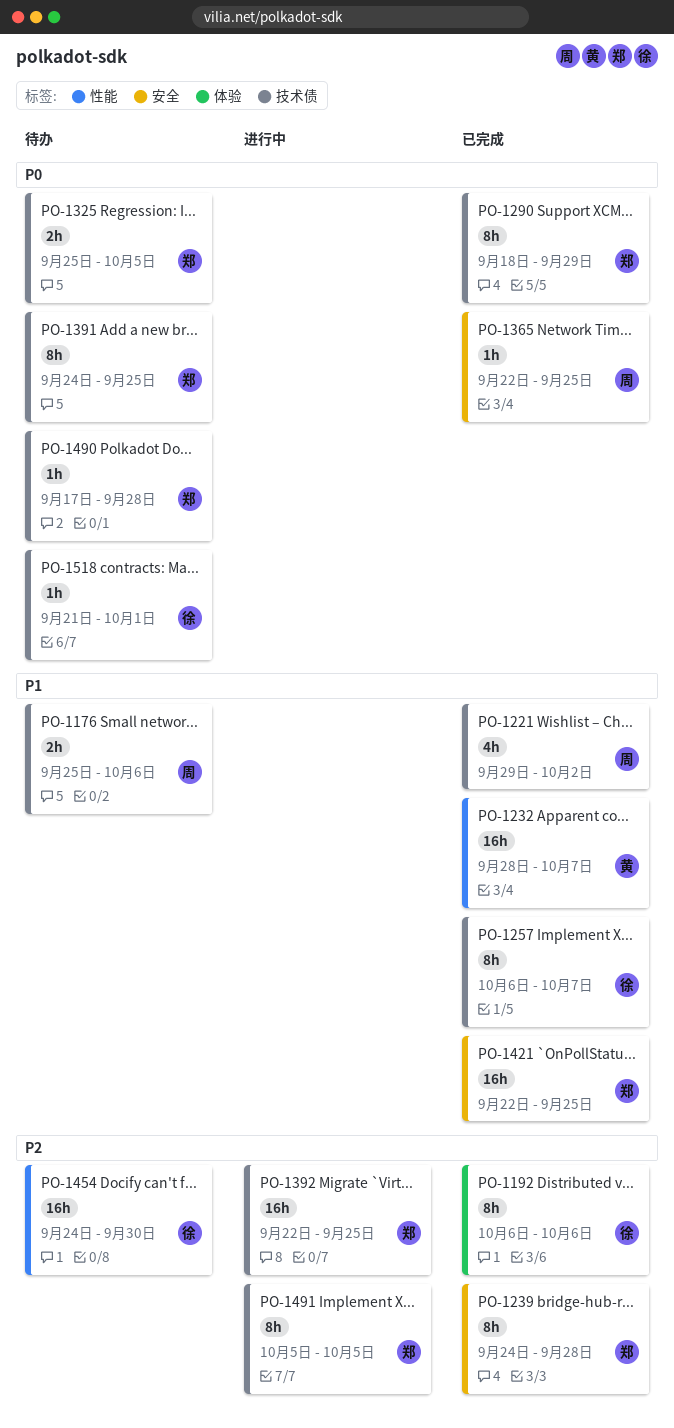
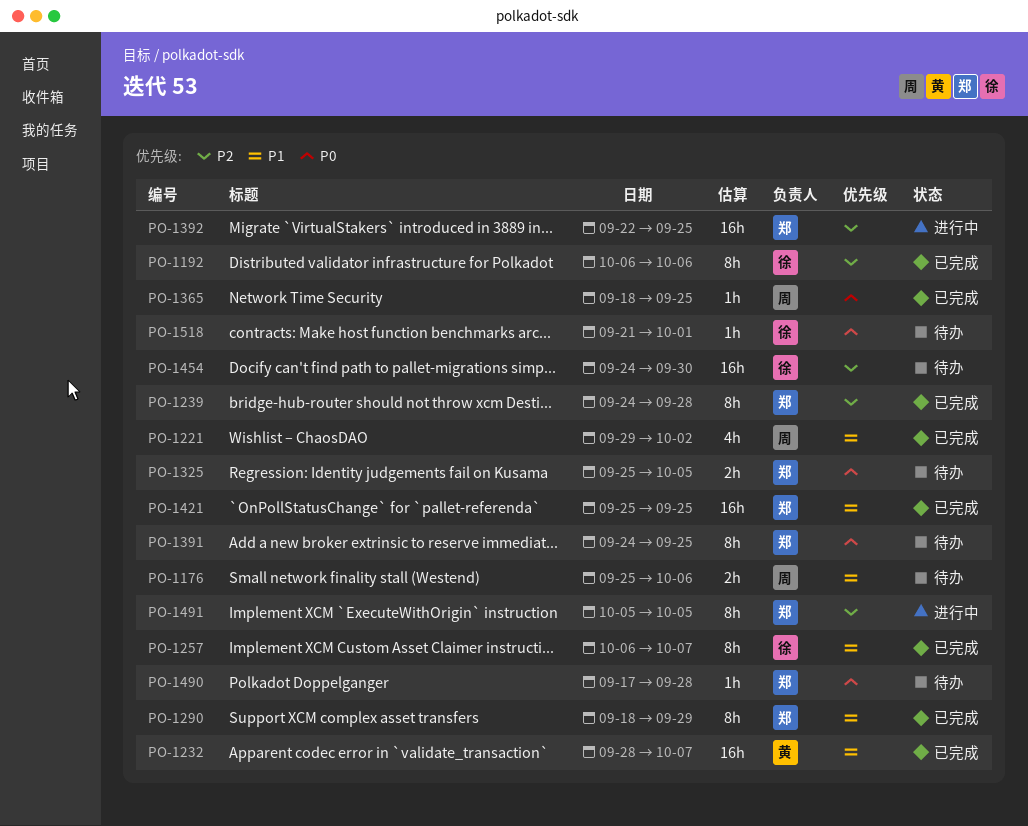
PO-1290, priority: P0 -> P1
PO-1365, start: Sep 22 -> Sep 18
PO-1421, start: Sep 22 -> Sep 25

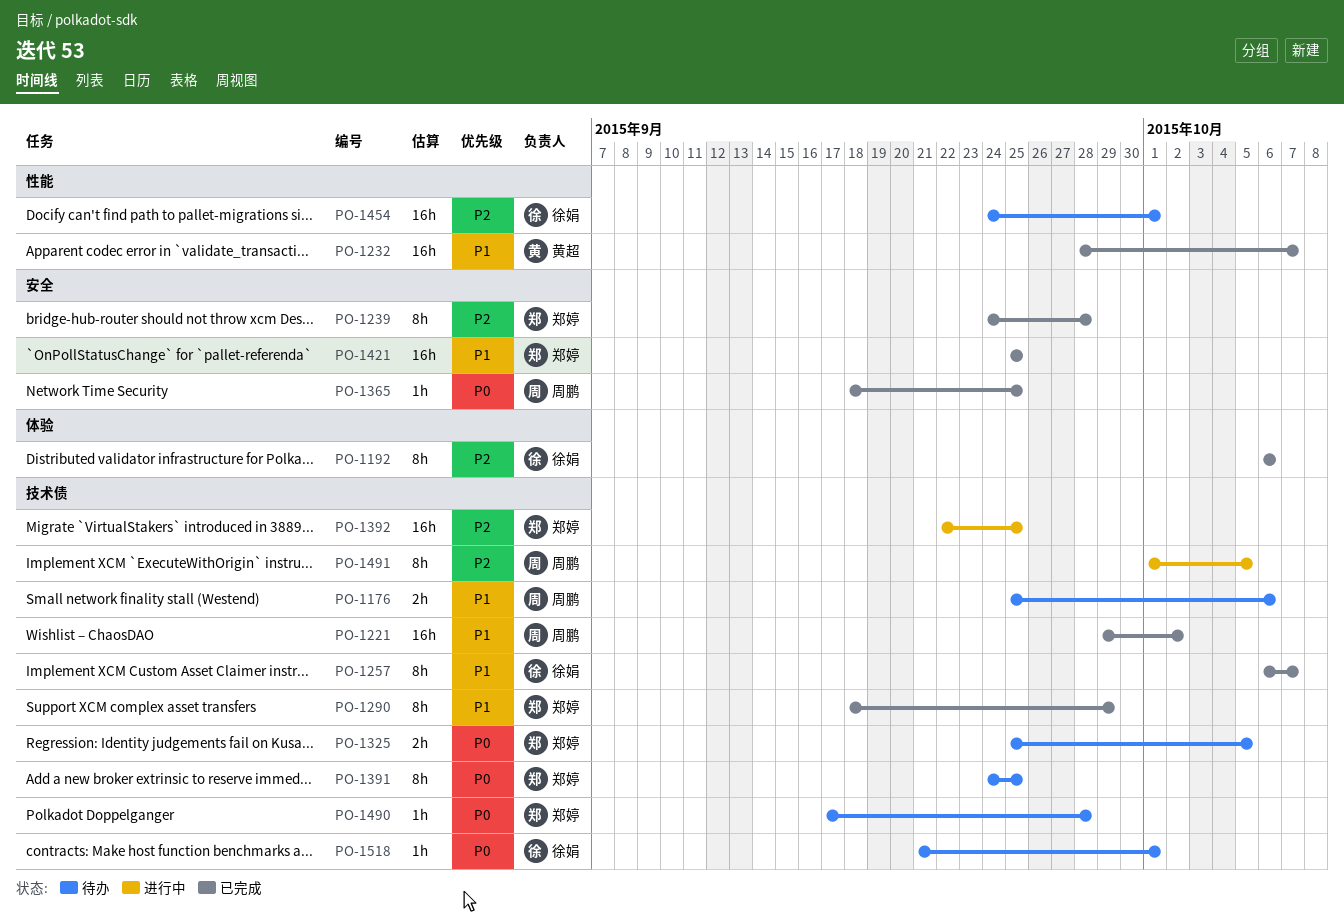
PO-1221, estimate: 4h -> 16h
PO-1454, due: Sep 30 -> Oct 1
PO-1491, owner: 郑婷 -> 周鹏
PO-1491, start: Oct 5 -> Oct 1

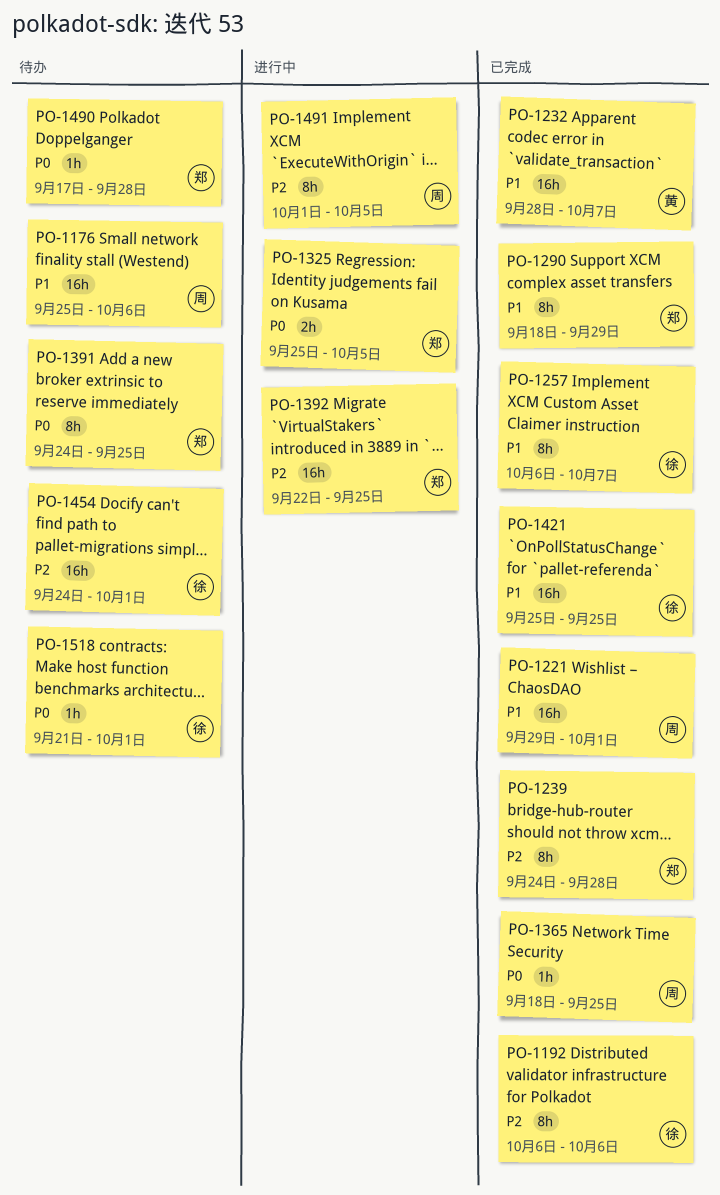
PO-1176, estimate: 2h -> 16h
PO-1221, due: Oct 2 -> Oct 1
PO-1325, status: 待办 -> 进行中
PO-1421, owner: 郑婷 -> 徐娟

